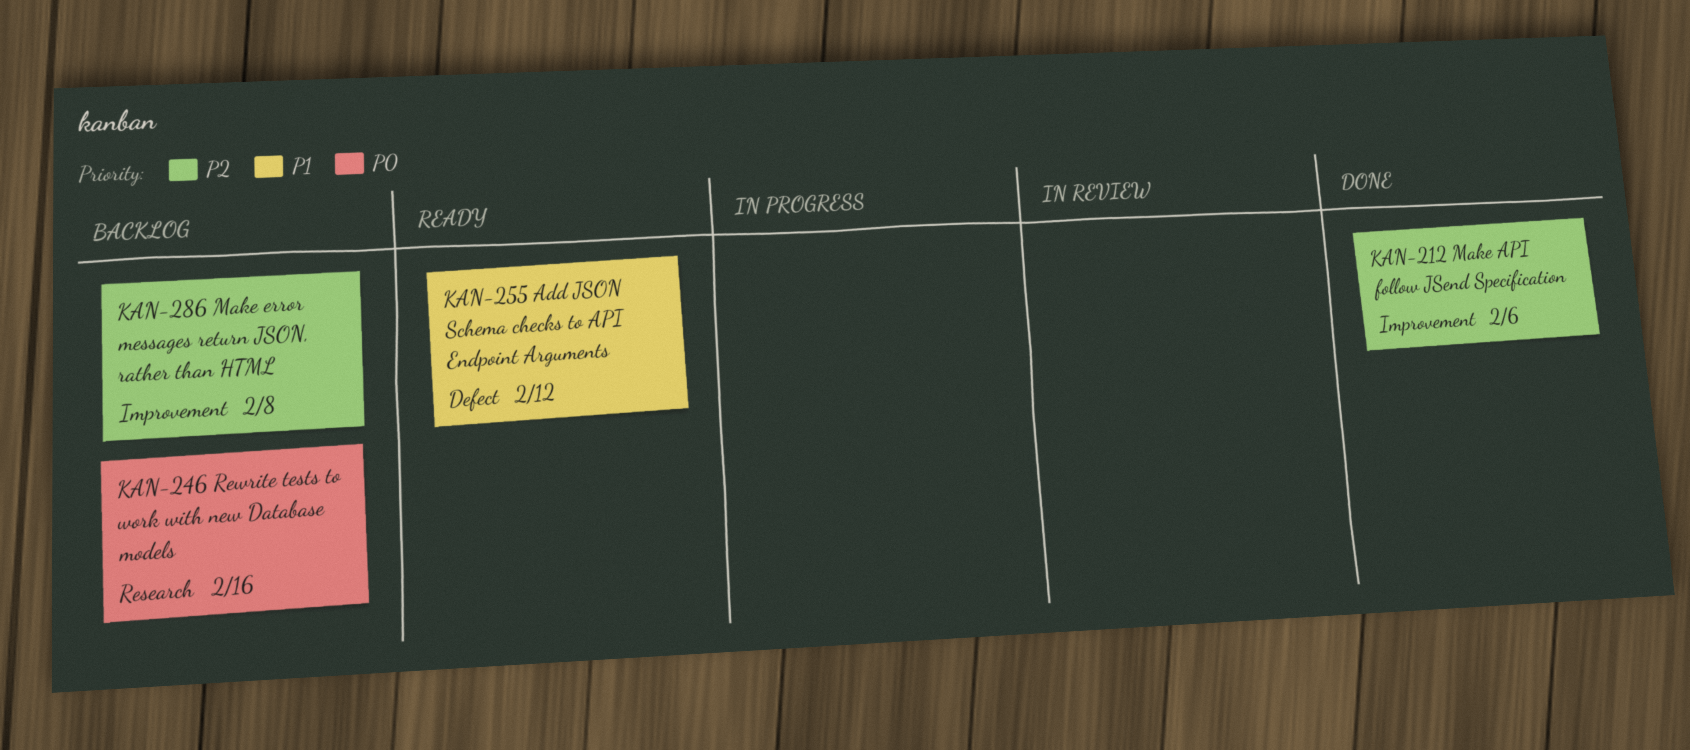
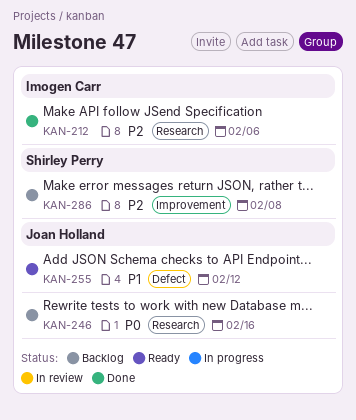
KAN-212, label: Improvement -> Research

